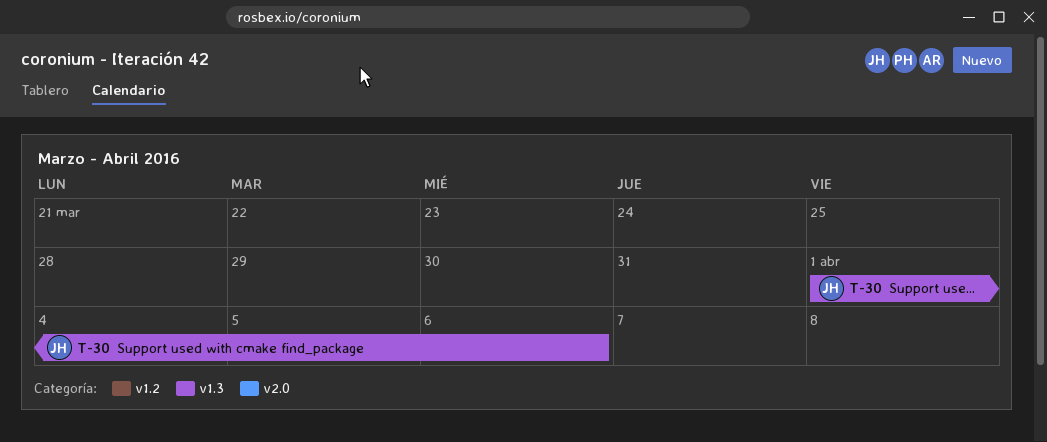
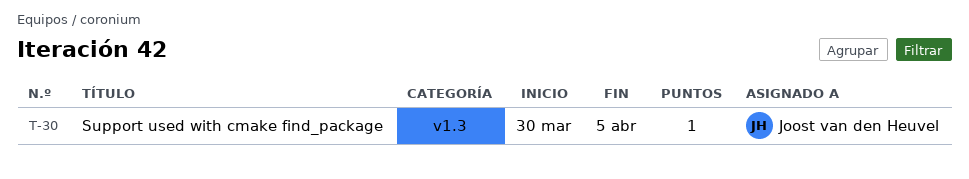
T-30, start: Apr 1 -> Mar 30
T-30, due: Apr 6 -> Apr 5

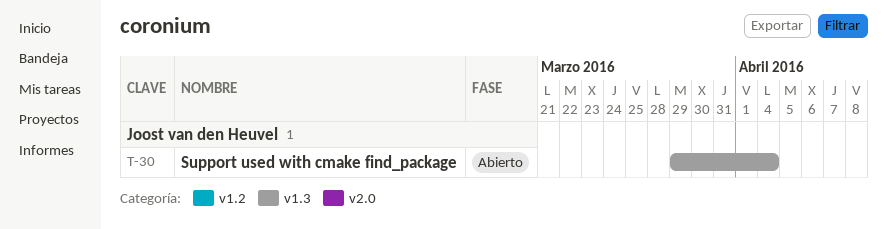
T-30, start: Mar 30 -> Mar 29
T-30, due: Apr 5 -> Apr 4

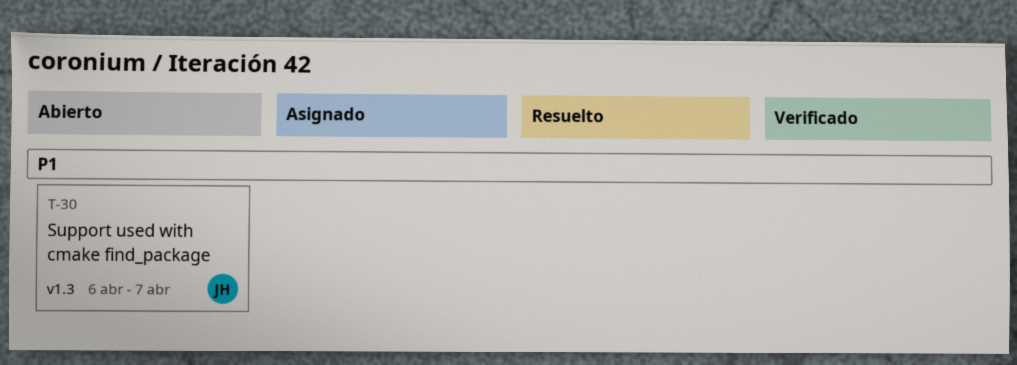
T-30, start: Mar 29 -> Apr 6
T-30, due: Apr 4 -> Apr 7

